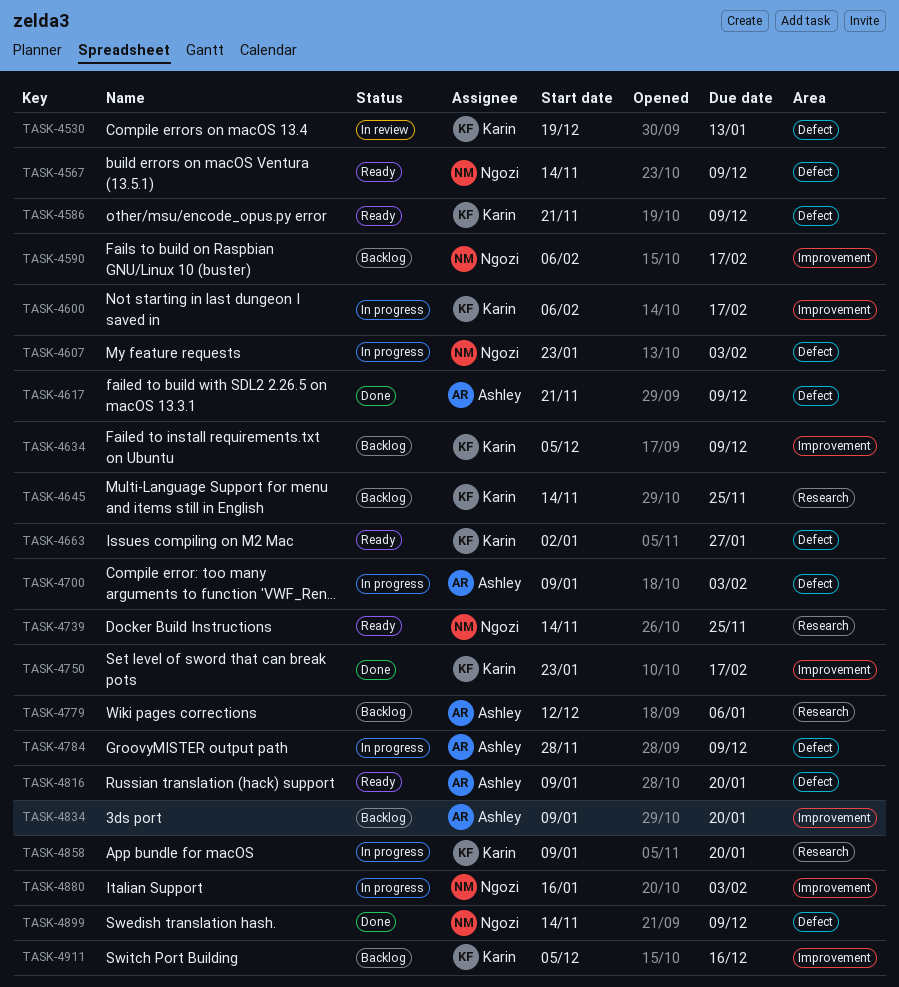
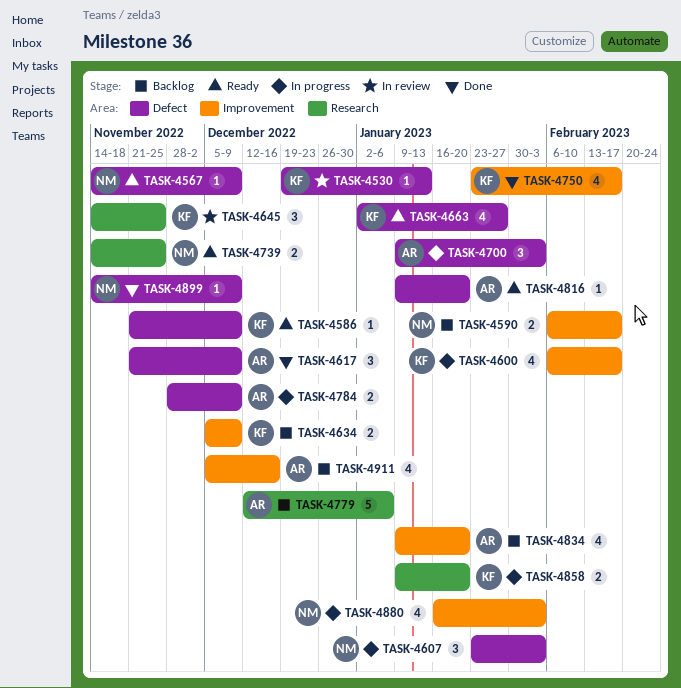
TASK-4645, status: Backlog -> In review
TASK-4911, owner: Karin -> Ashley

